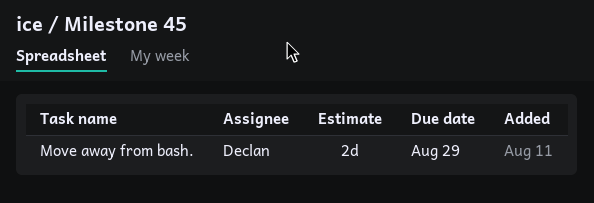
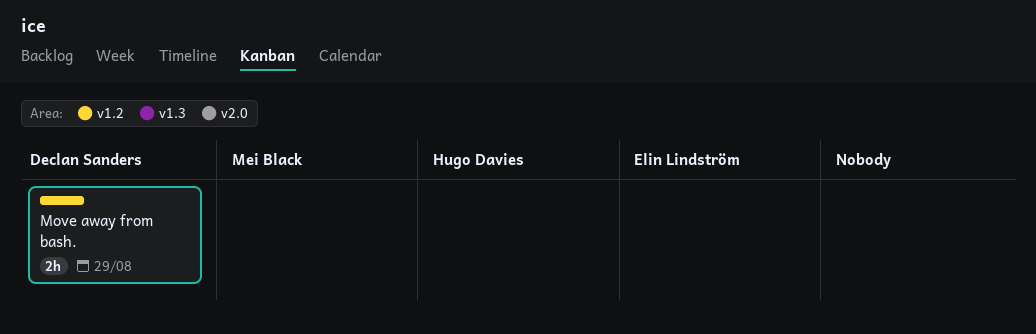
Move away from bash., estimate: 2d -> 2h

